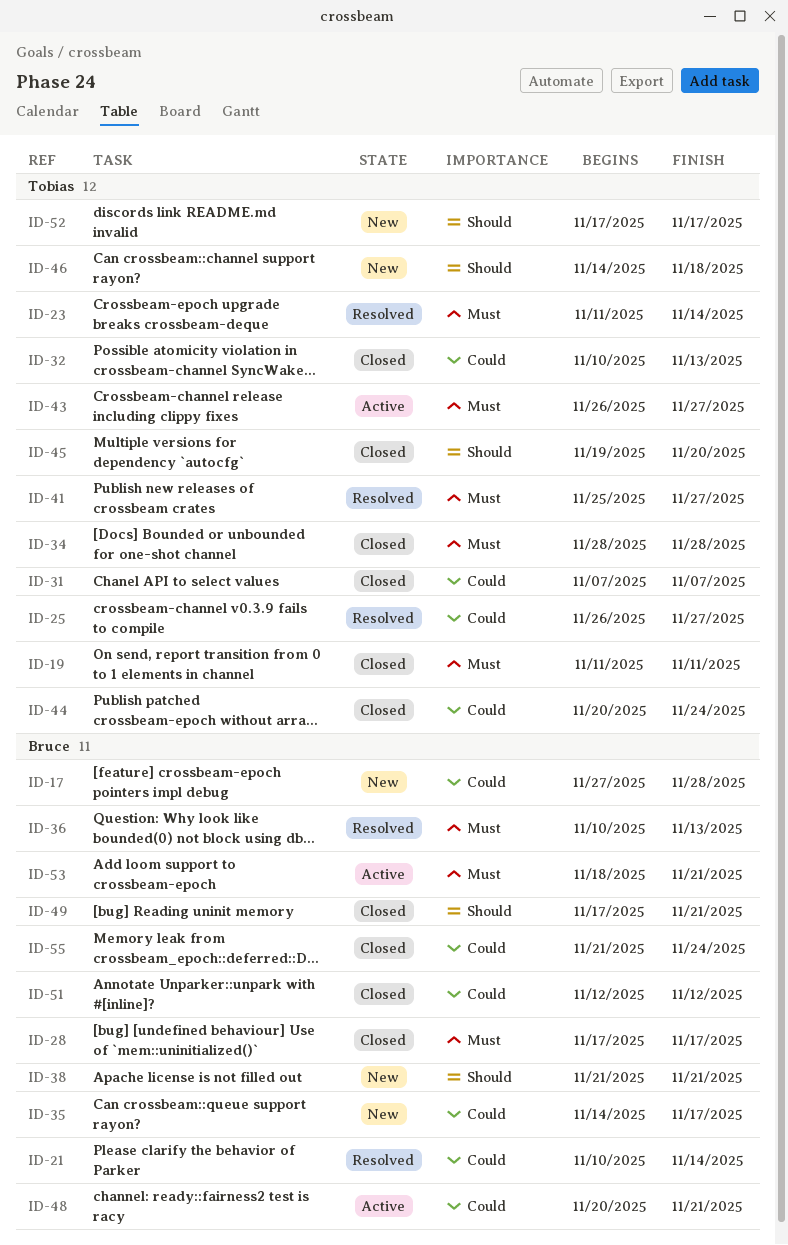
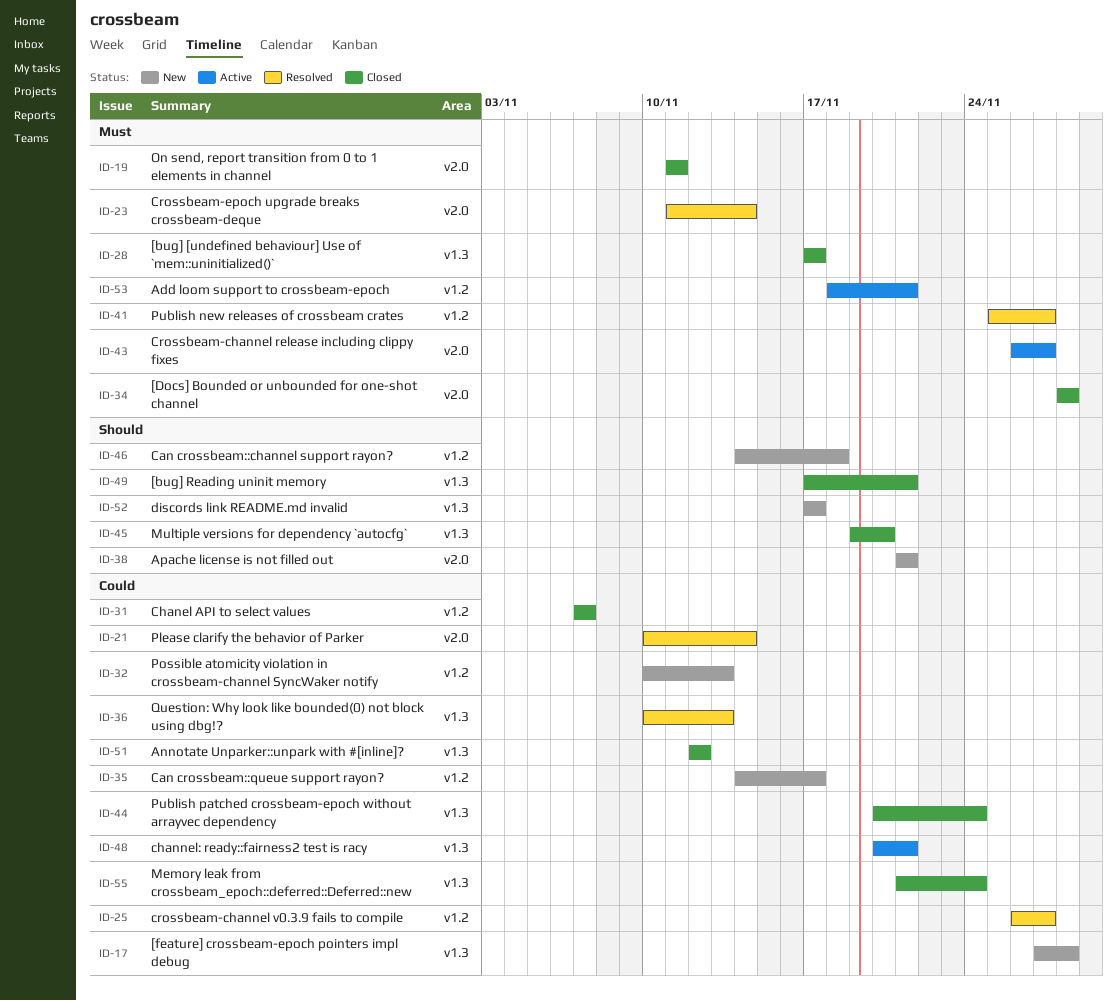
ID-32, status: Closed -> New
ID-36, priority: Must -> Could

